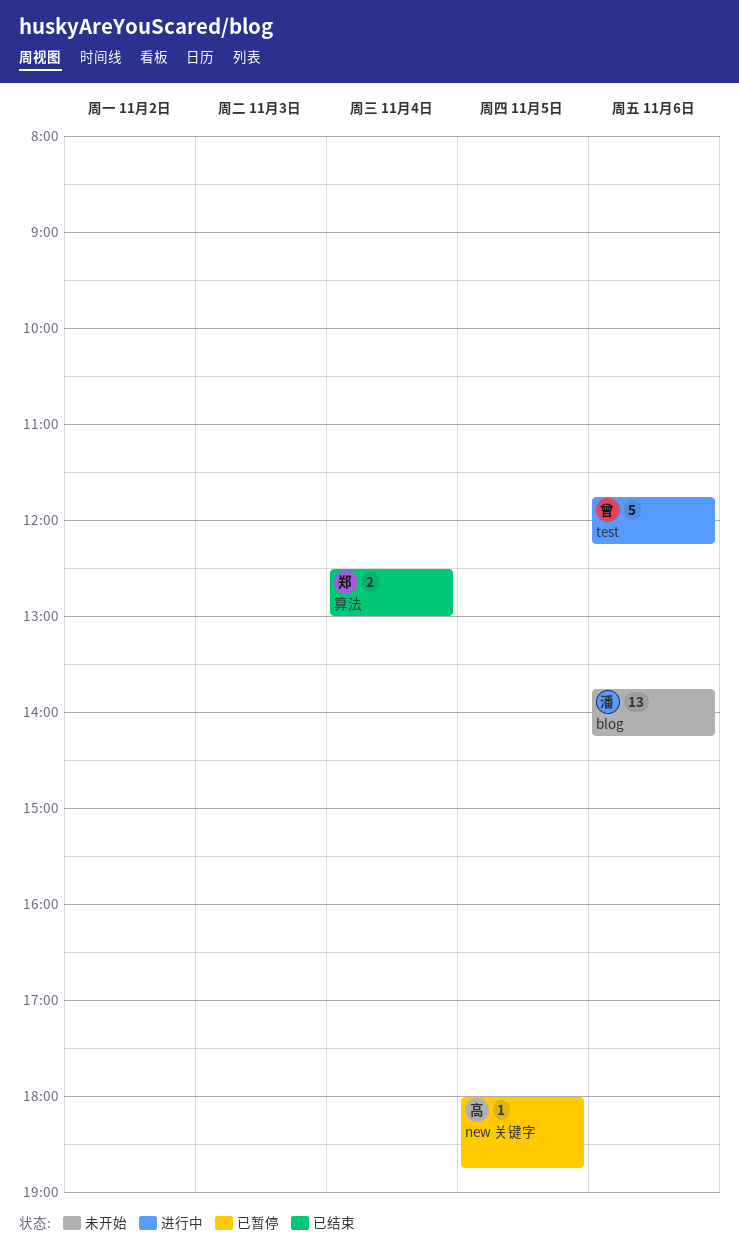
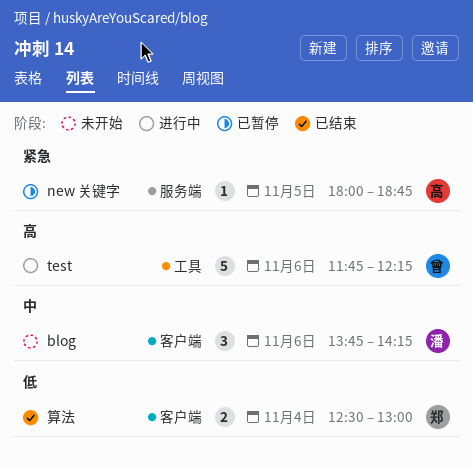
blog, estimate: 13 -> 3

